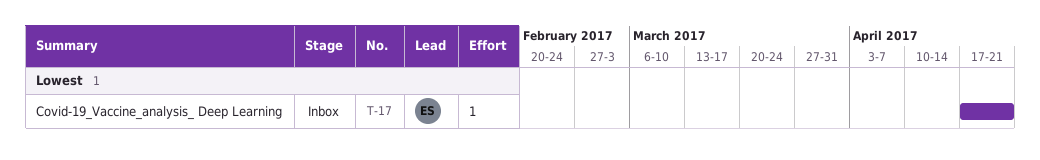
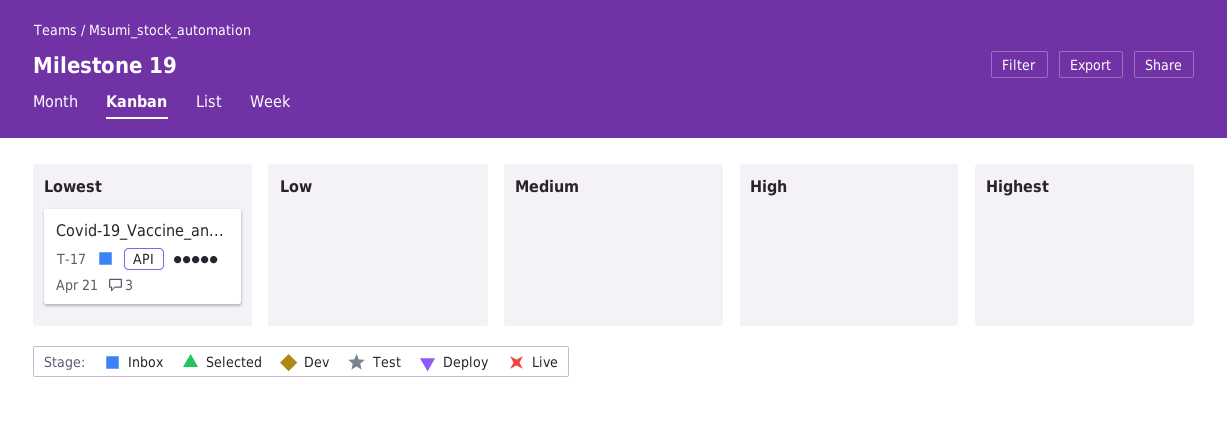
T-17, estimate: 1 -> 5

